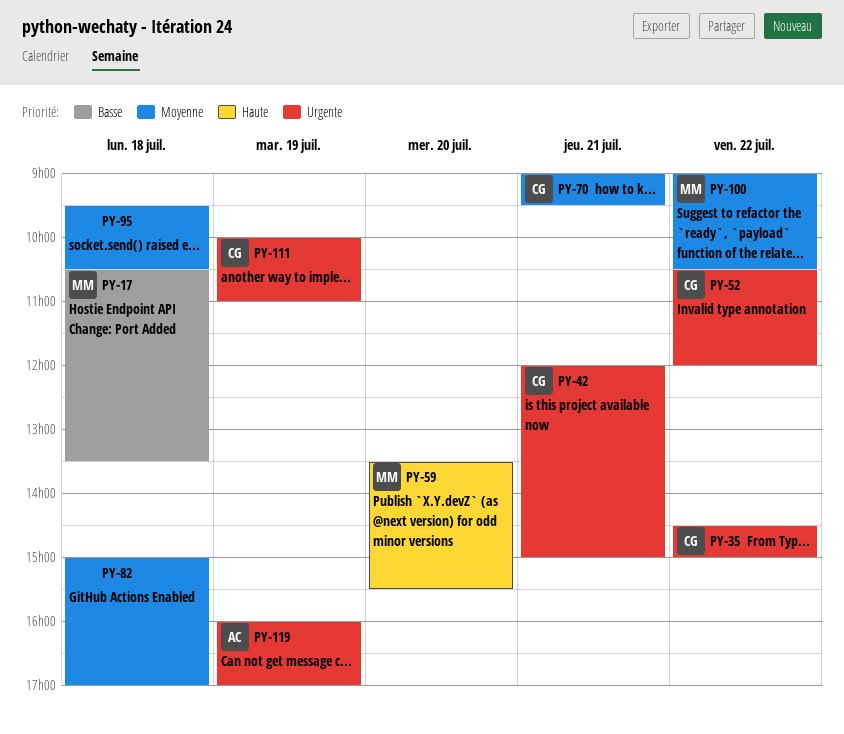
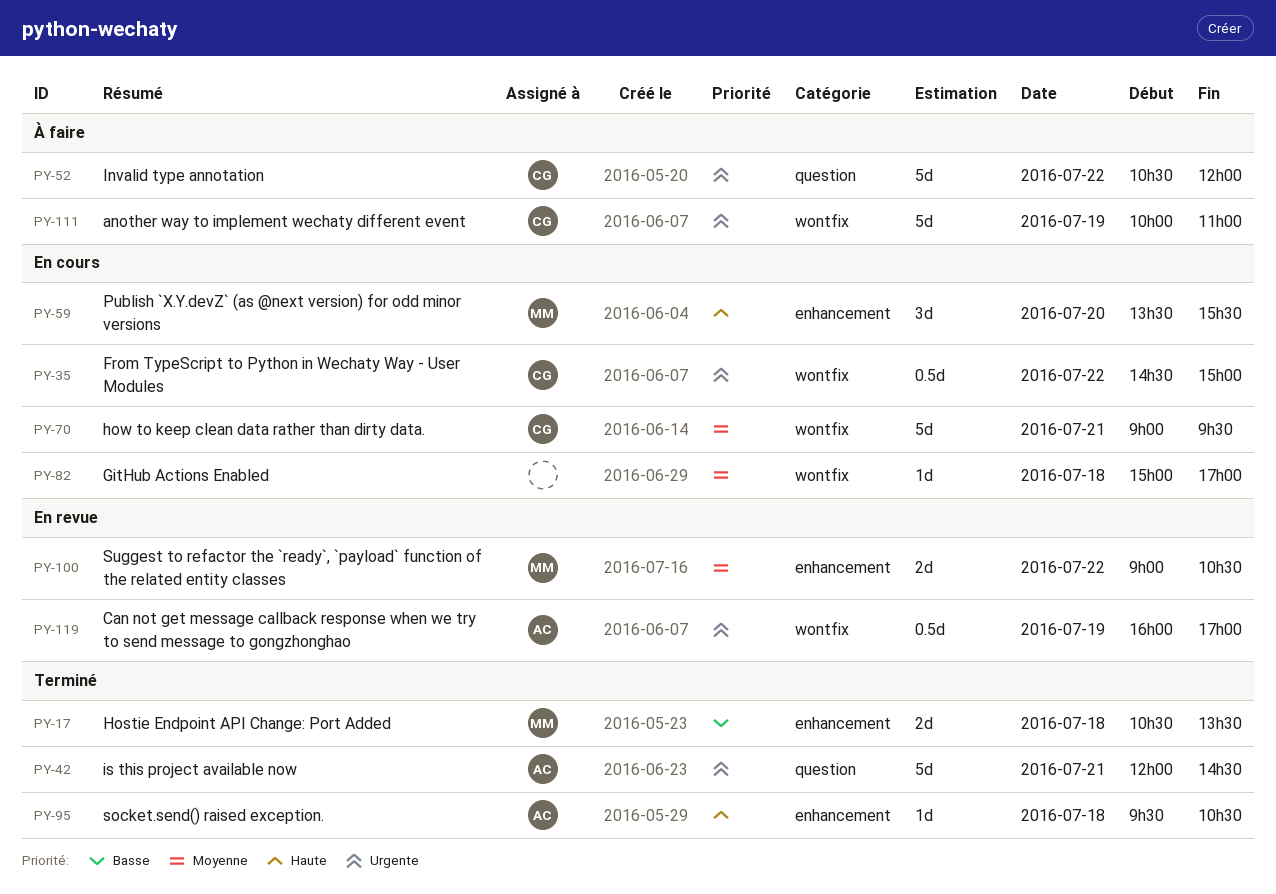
PY-42, owner: CG -> AC
PY-42, ends: 15:00 -> 14:30
PY-95, owner: none -> AC
PY-95, priority: Moyenne -> Haute

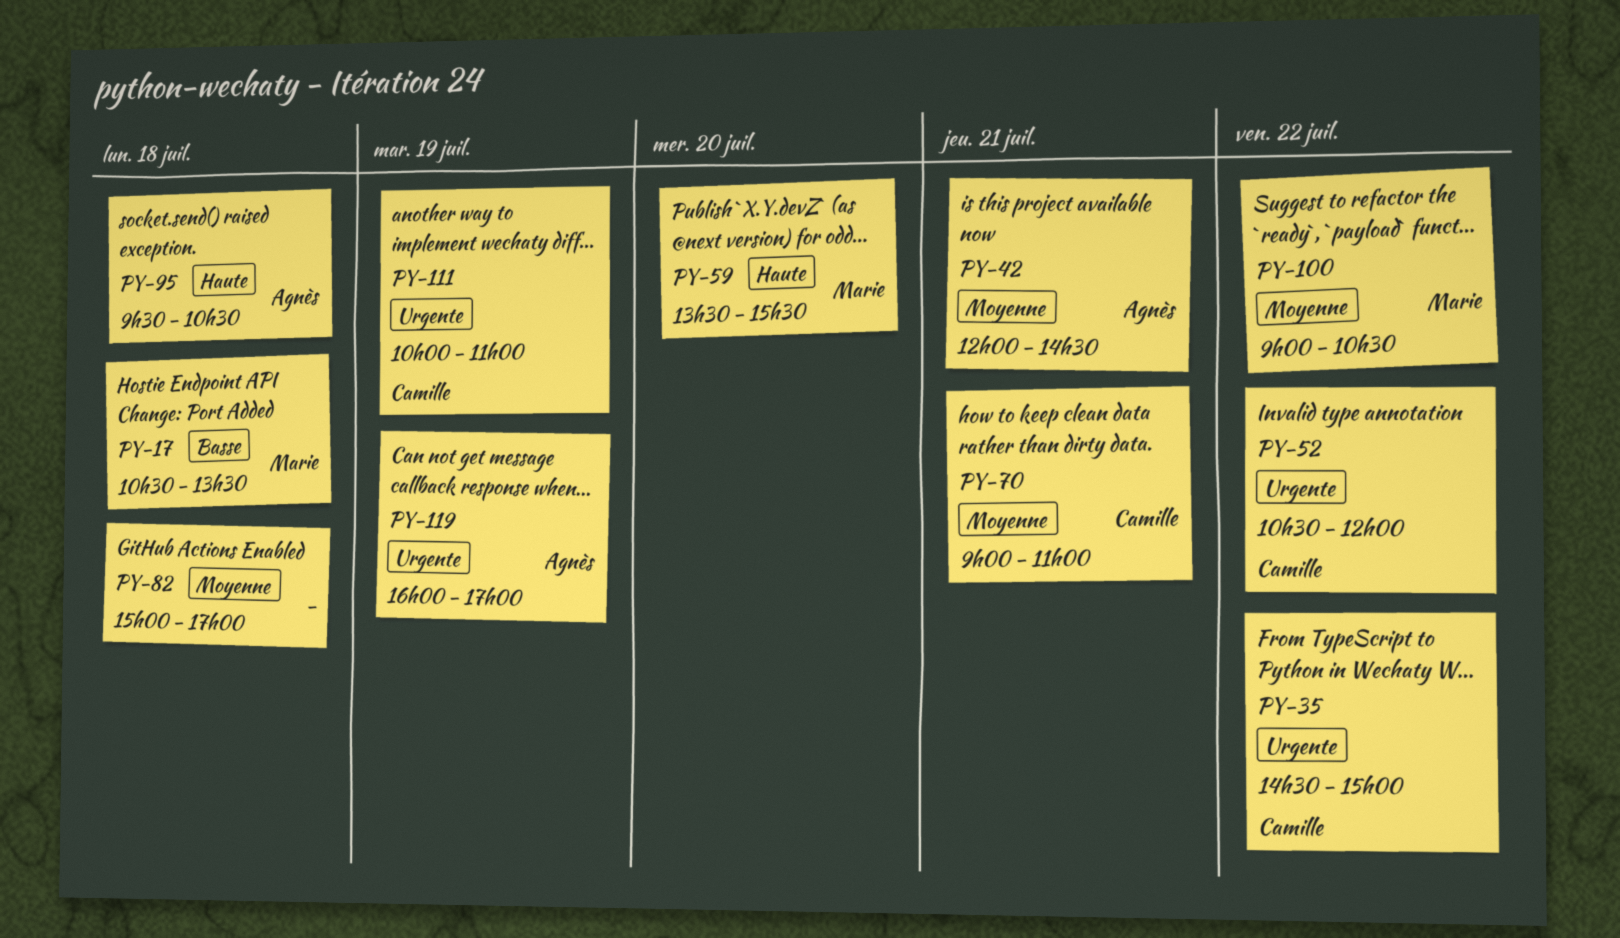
PY-42, priority: Urgente -> Moyenne
PY-70, ends: 09:30 -> 11:00

